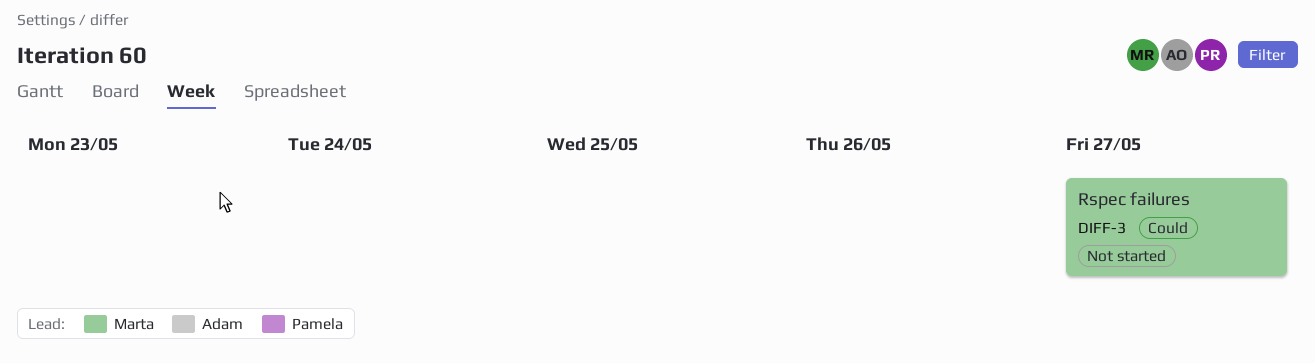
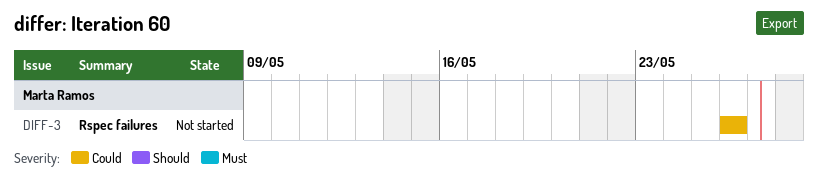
DIFF-3, due: May 27 -> May 26

